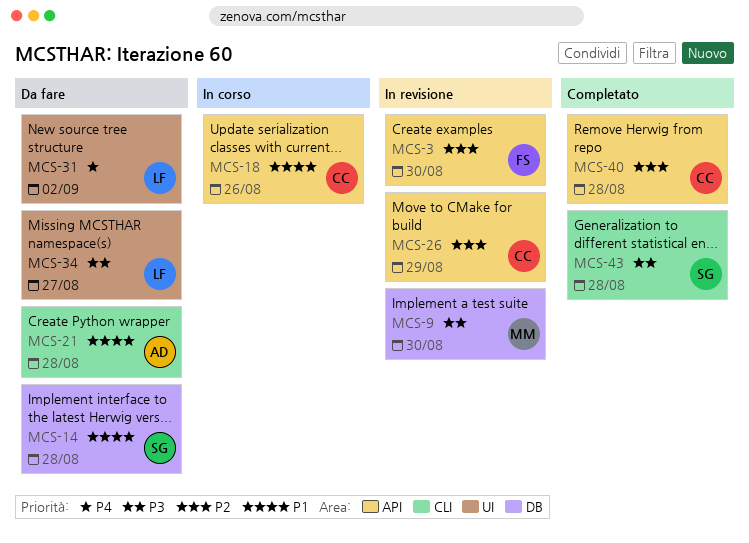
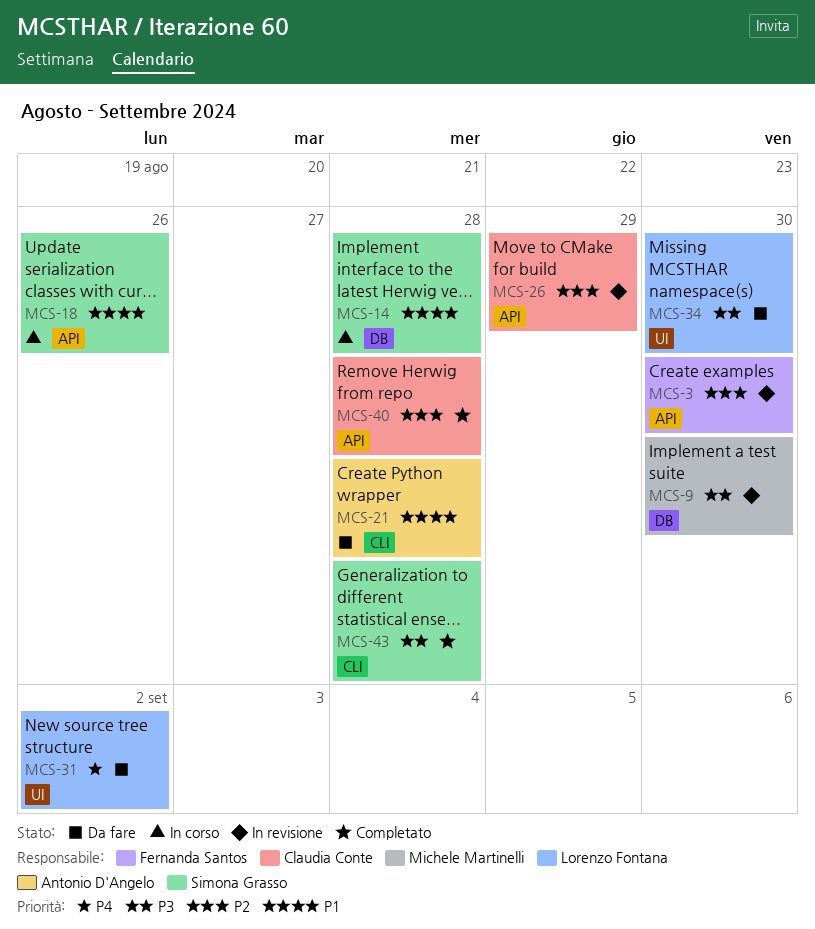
MCS-14, status: Da fare -> In corso
MCS-18, owner: Claudia Conte -> Simona Grasso
MCS-34, due: Aug 27 -> Aug 30

